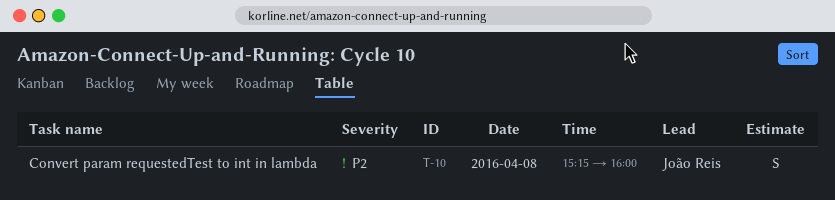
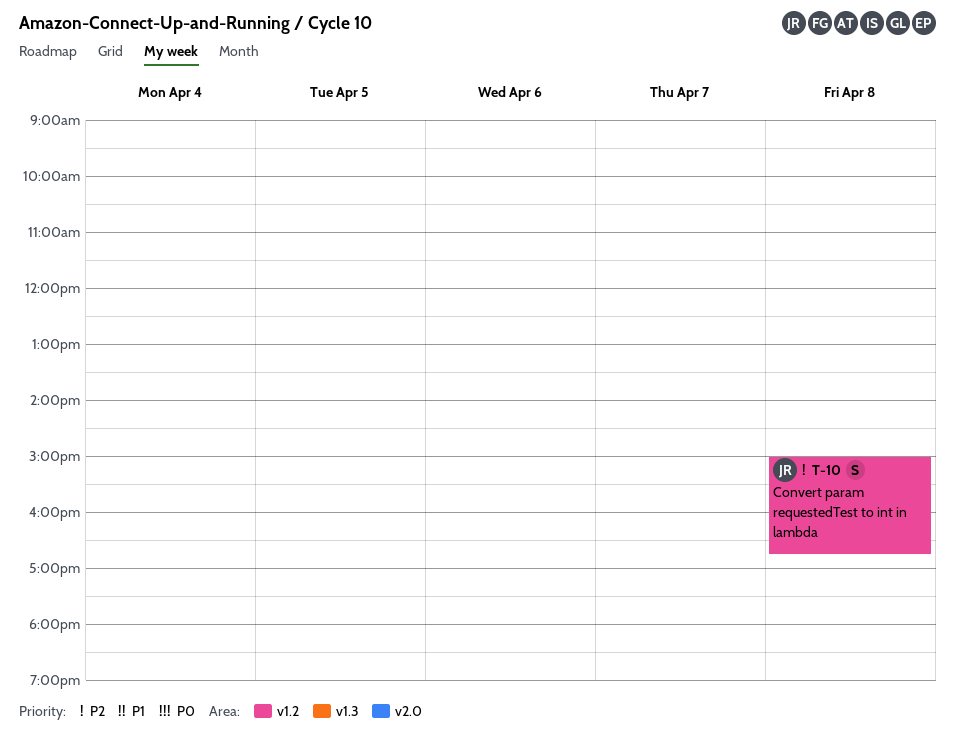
T-10, begins: 15:15 -> 15:00
T-10, ends: 16:00 -> 16:45

